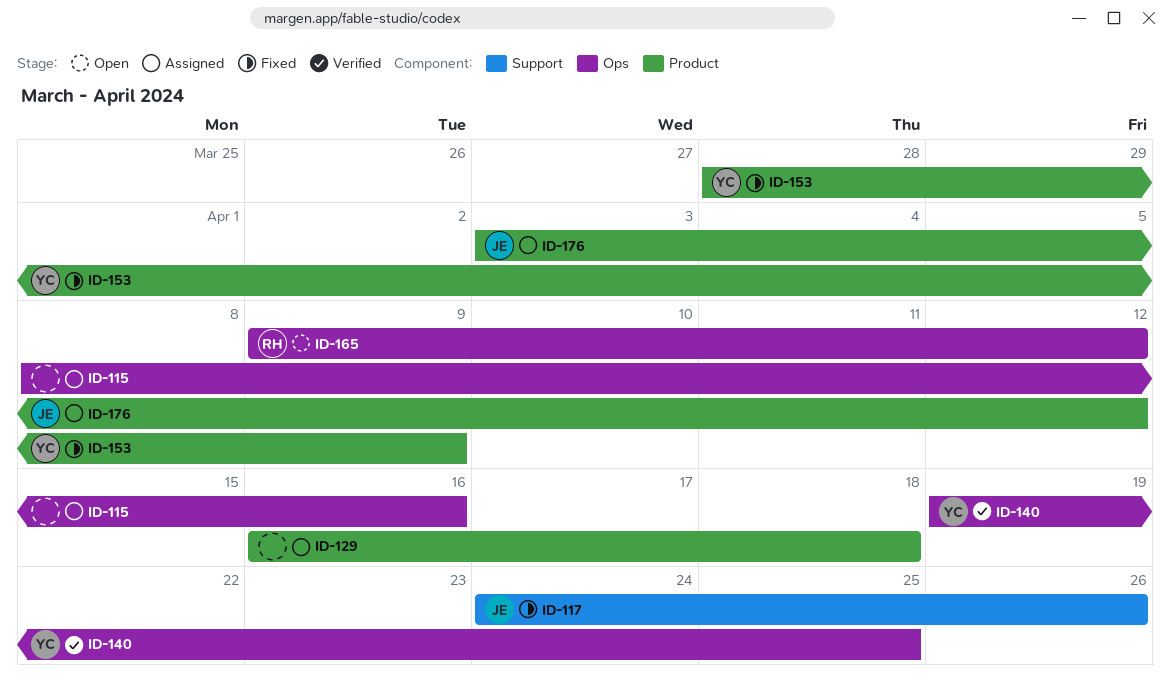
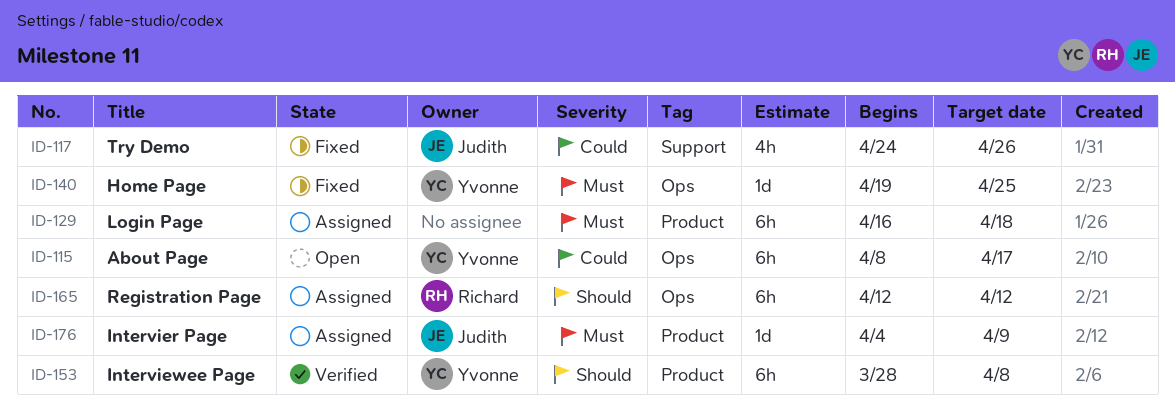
ID-115, status: Assigned -> Open
ID-115, owner: none -> Yvonne
ID-115, due: Apr 16 -> Apr 17
ID-140, status: Verified -> Fixed
ID-153, status: Fixed -> Verified
ID-153, due: Apr 9 -> Apr 8
ID-165, status: Open -> Assigned
ID-165, start: Apr 9 -> Apr 12
ID-176, start: Apr 3 -> Apr 4
ID-176, due: Apr 12 -> Apr 9

